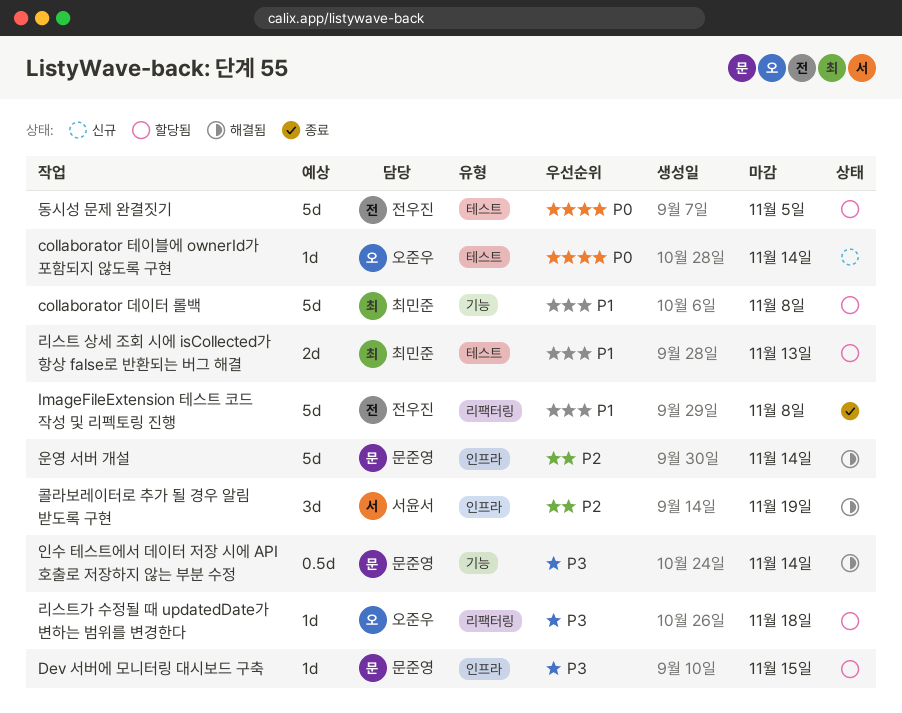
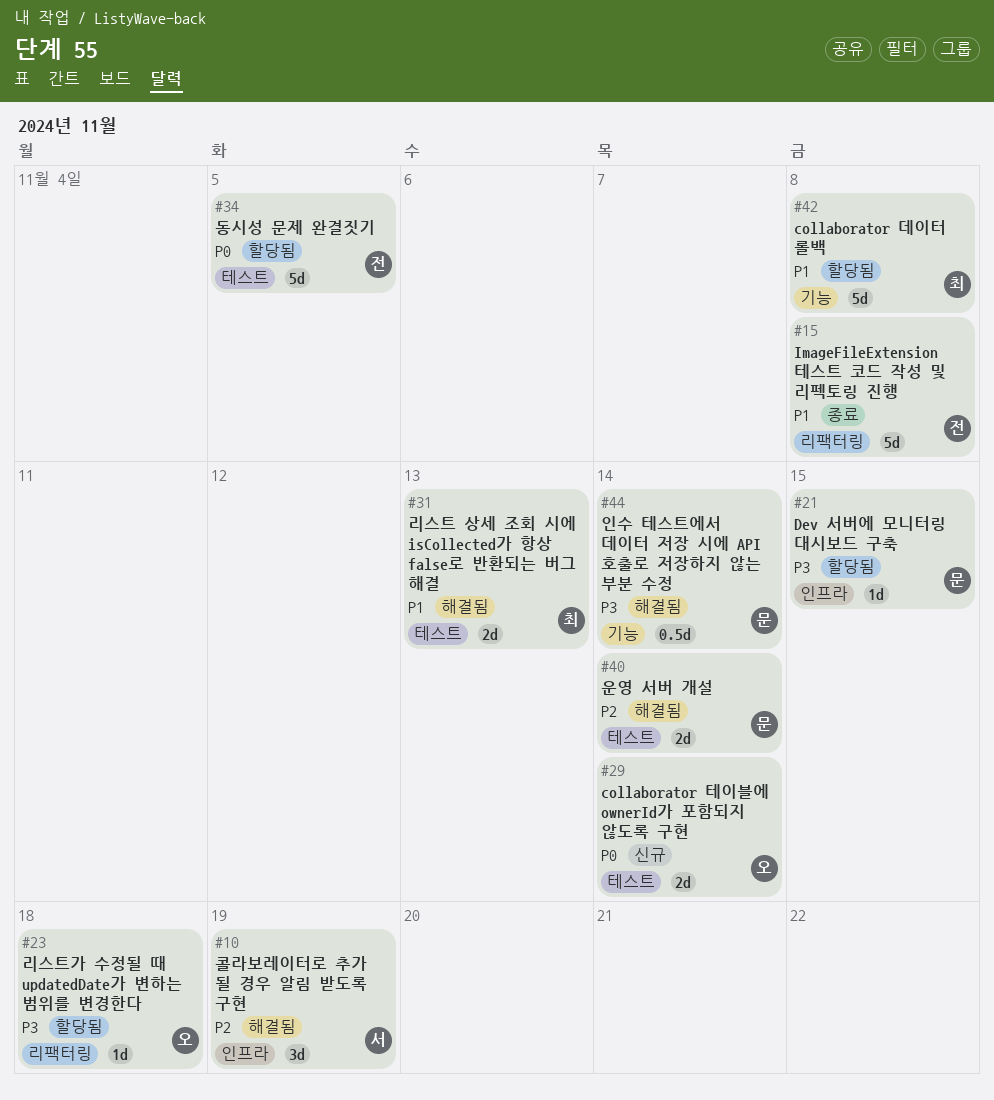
collaborator 테이블에 ownerId가 포함되지 않도록 구현, estimate: 1d -> 2d
리스트 상세 조회 시에 isCollected가 항상 false로 반환되는 버그 해결, status: 할당됨 -> 해결됨
운영 서버 개설, label: 인프라 -> 테스트
운영 서버 개설, estimate: 5d -> 2d

